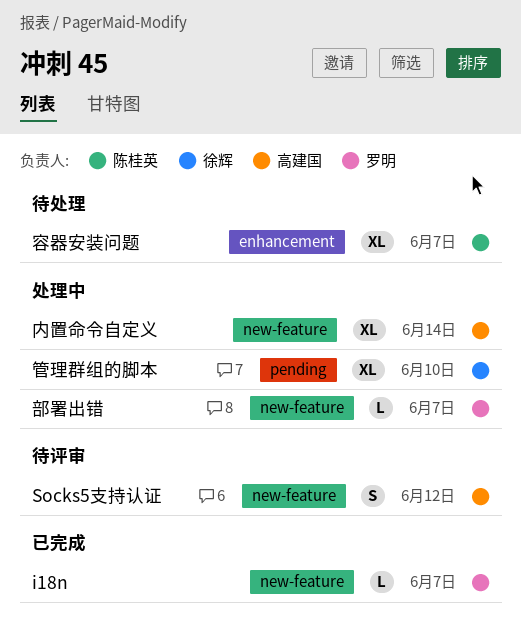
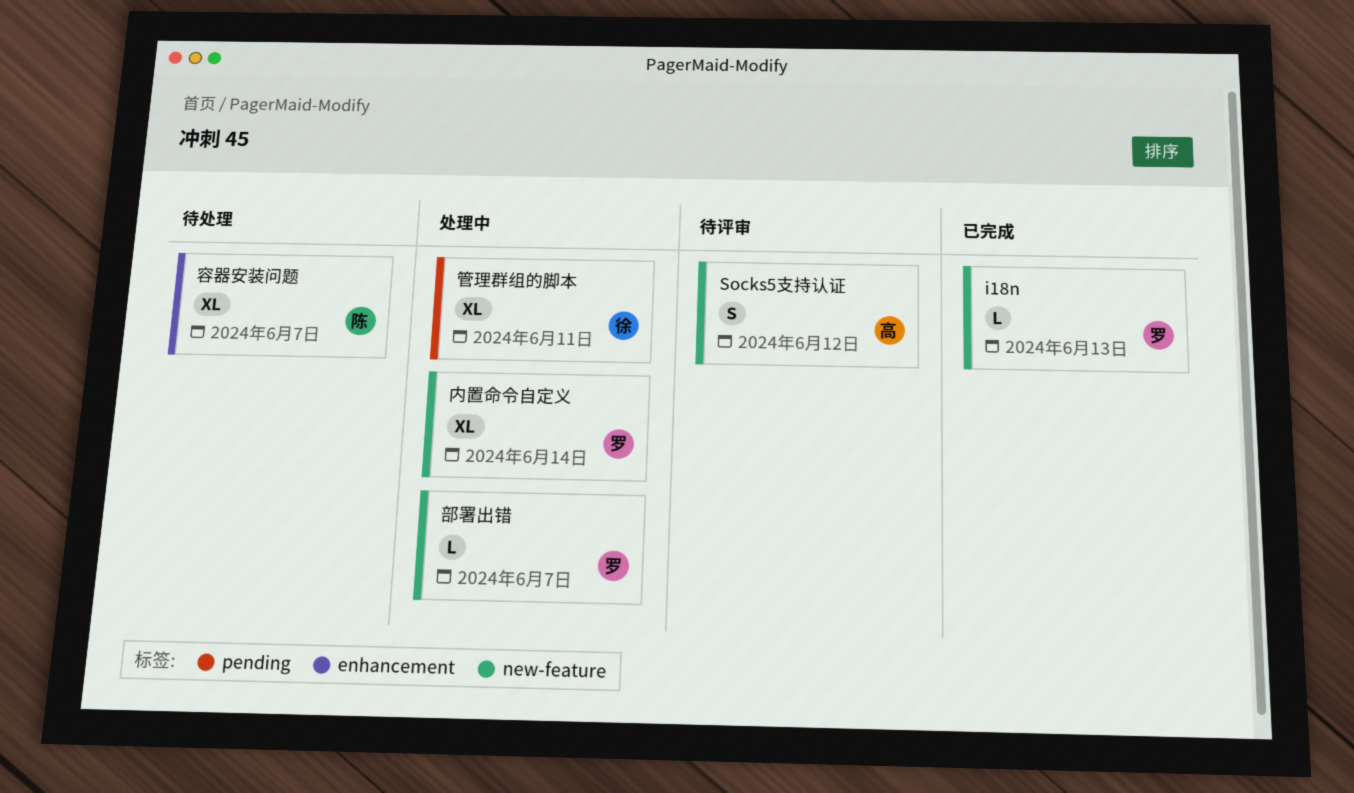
i18n, due: Jun 7 -> Jun 13
内置命令自定义, owner: 高建国 -> 罗明
管理群组的脚本, due: Jun 10 -> Jun 11

